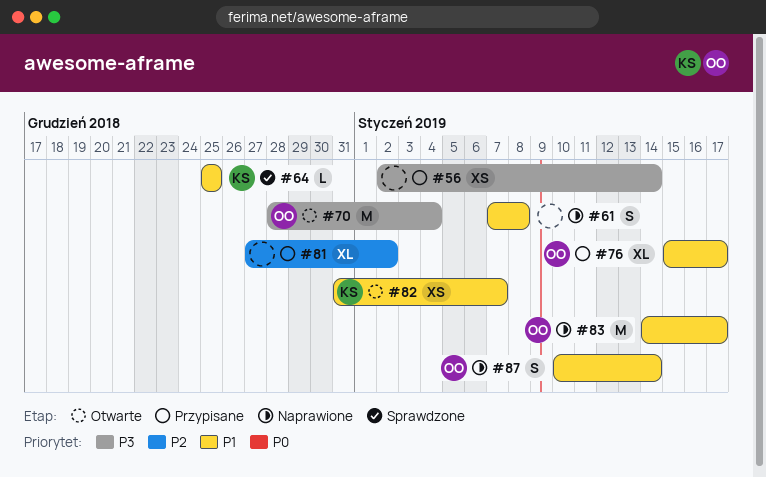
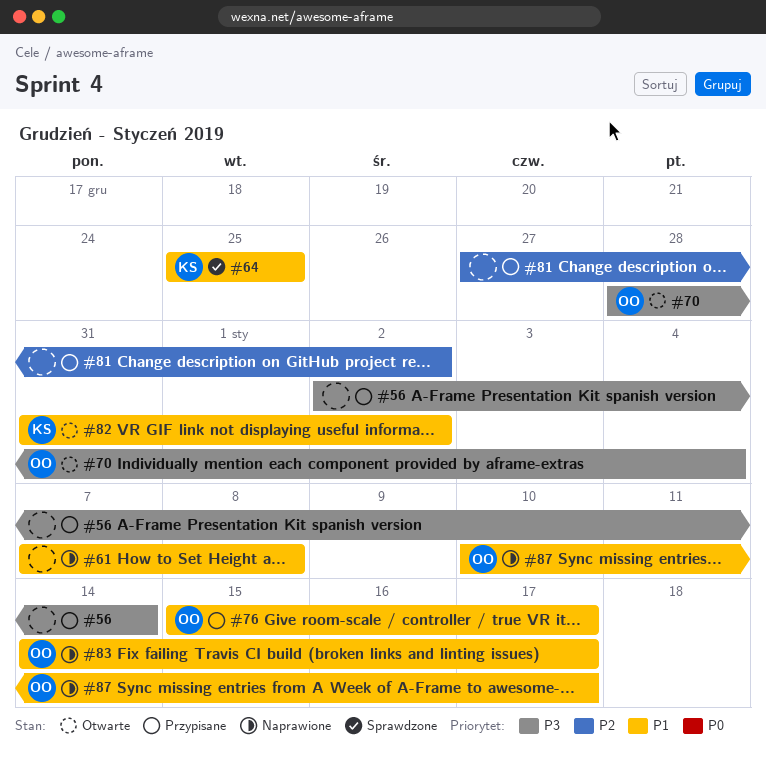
#82, due: Jan 7 -> Jan 2
#87, due: Jan 14 -> Jan 17

